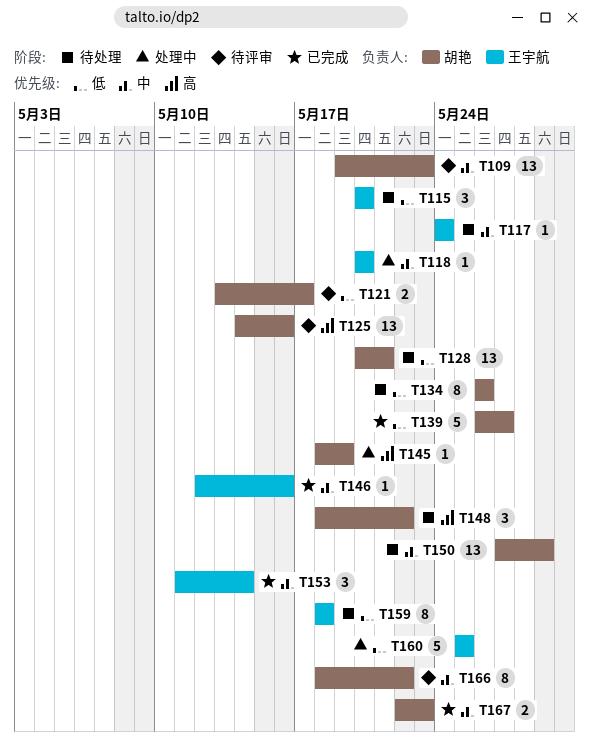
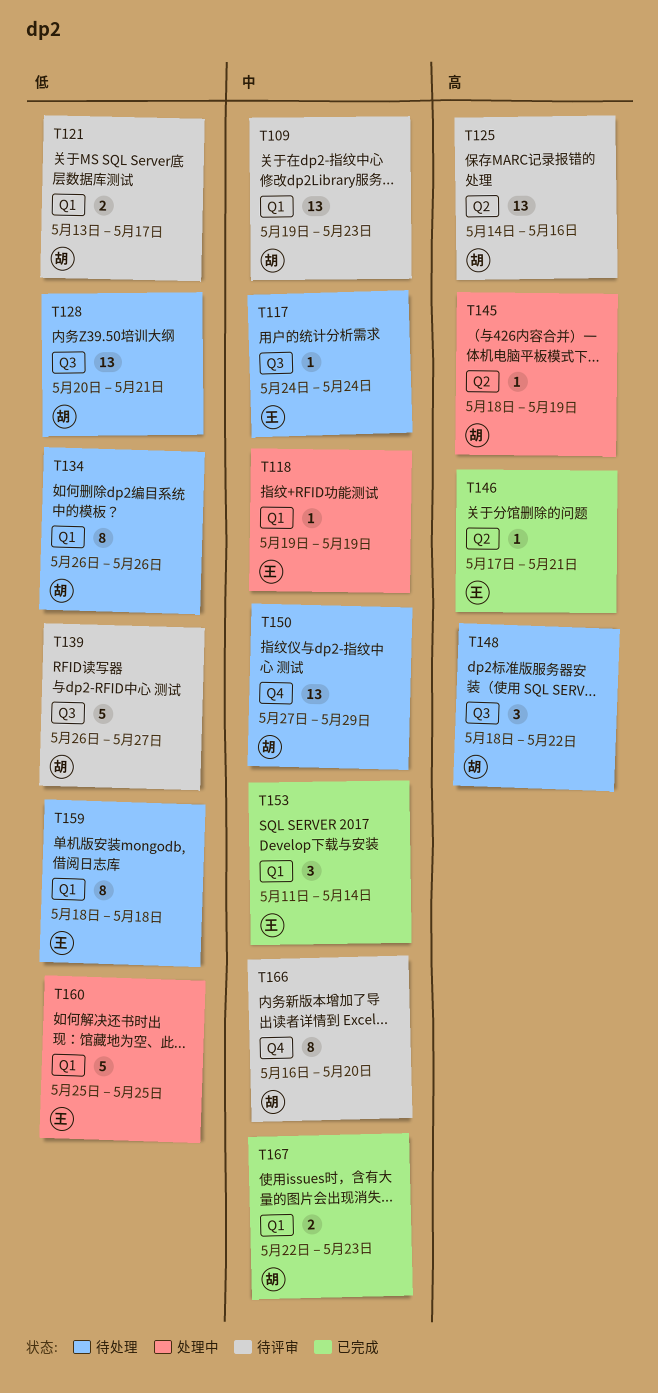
T115: present -> none
T118, start: May 20 -> May 19
T118, due: May 20 -> May 19
T139, status: 已完成 -> 待评审
T146, priority: 中 -> 高
T146, start: May 12 -> May 17
T146, due: May 16 -> May 21
T166, start: May 18 -> May 16
T166, due: May 22 -> May 20

